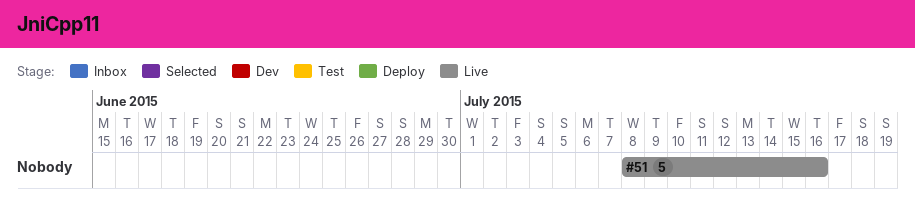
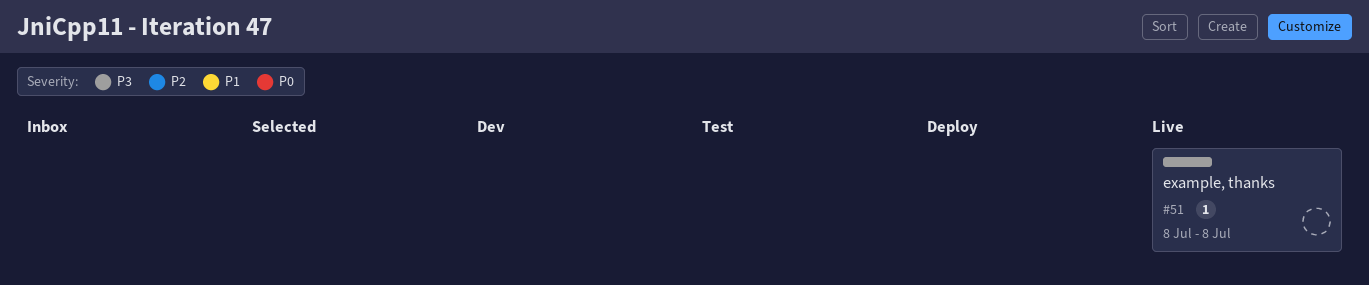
#51, estimate: 5 -> 1
#51, due: Jul 16 -> Jul 8

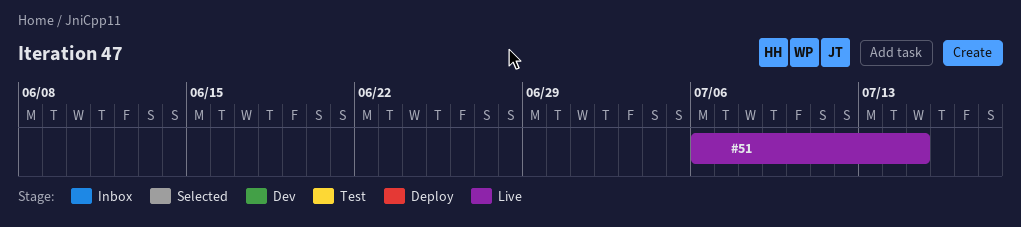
#51, start: Jul 8 -> Jul 6
#51, due: Jul 8 -> Jul 15

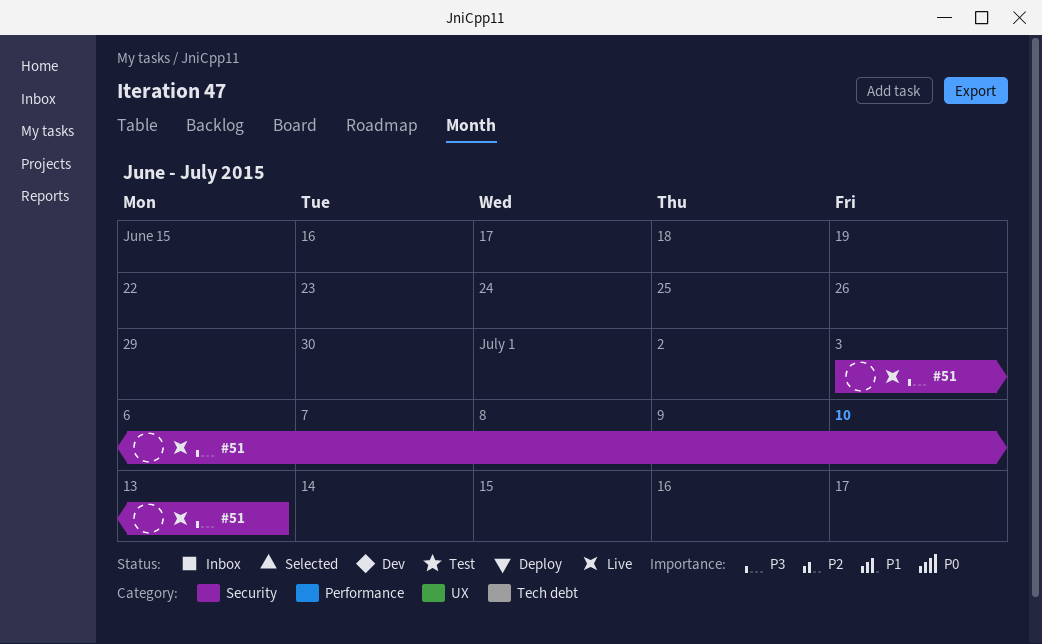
#51, start: Jul 6 -> Jul 3
#51, due: Jul 15 -> Jul 13

